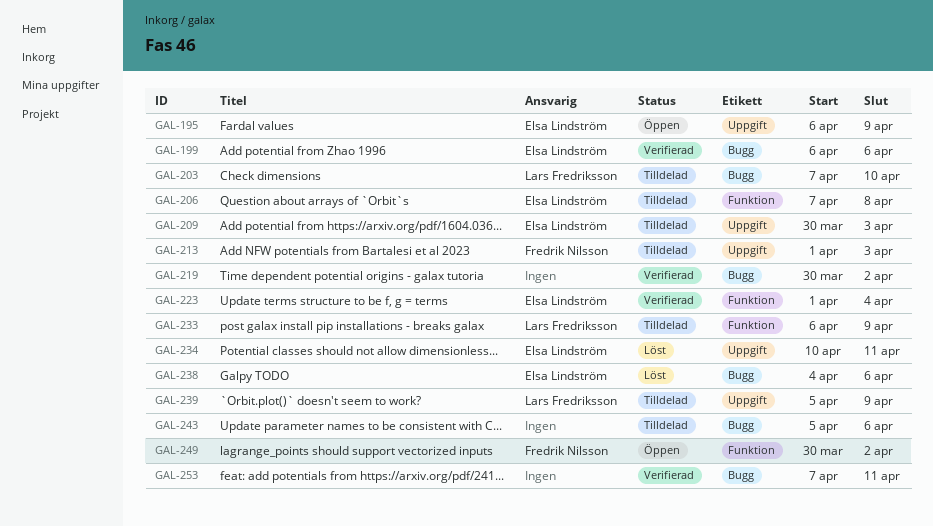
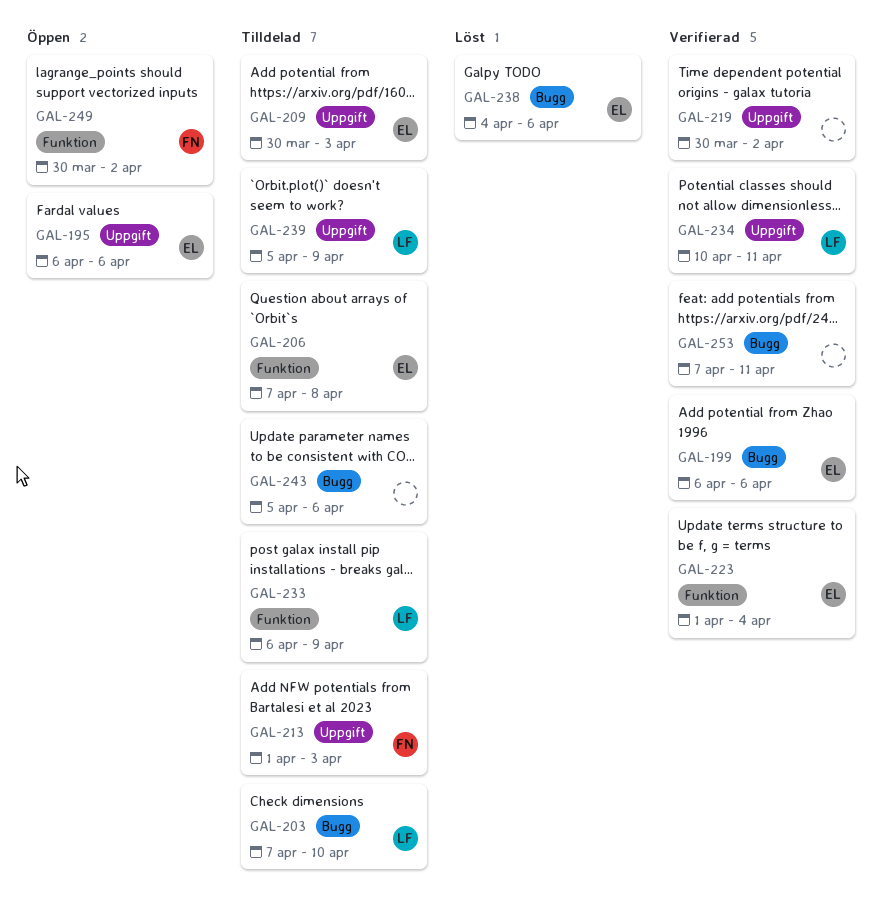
GAL-195, due: Apr 9 -> Apr 6
GAL-219, label: Bugg -> Uppgift
GAL-234, status: Löst -> Verifierad
GAL-234, owner: Elsa Lindström -> Lars Fredriksson

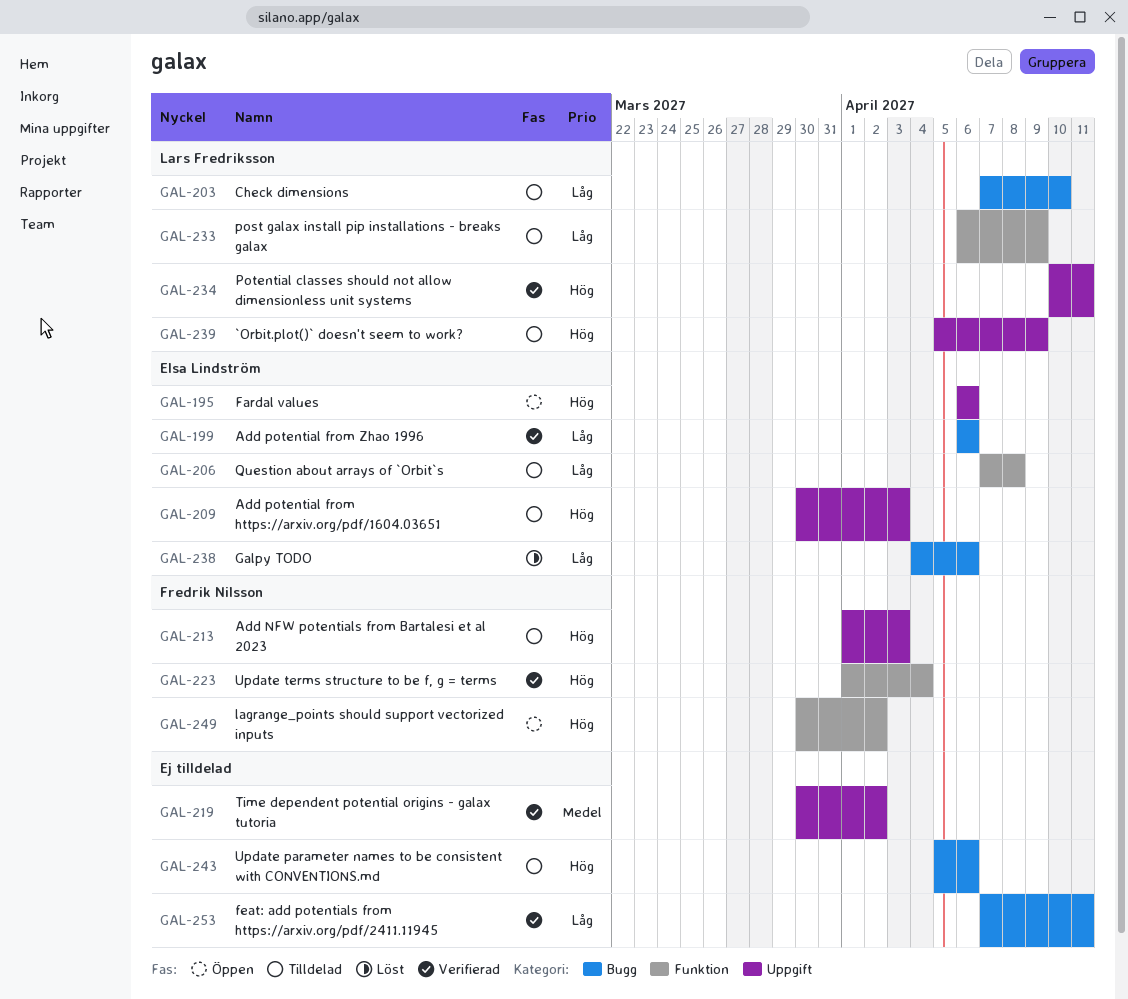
GAL-223, owner: Elsa Lindström -> Fredrik Nilsson

